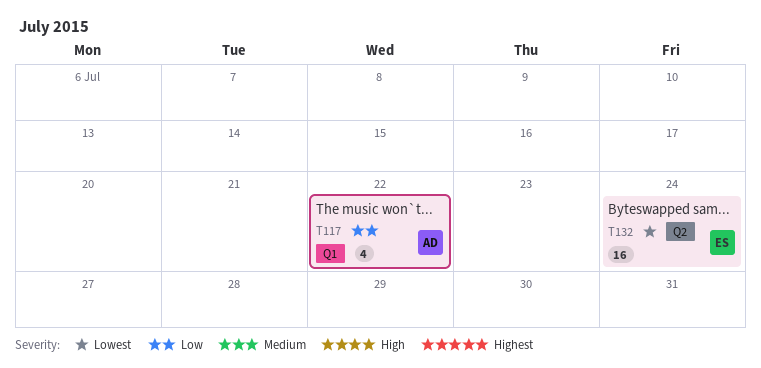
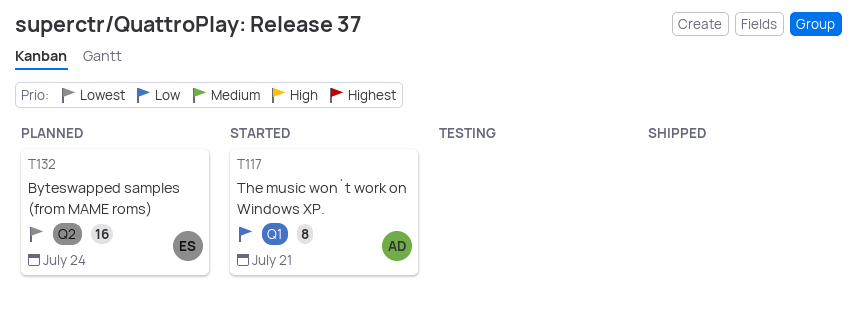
T117, estimate: 4 -> 8
T117, due: Jul 22 -> Jul 21

